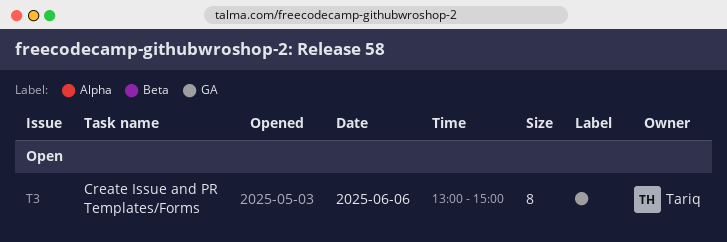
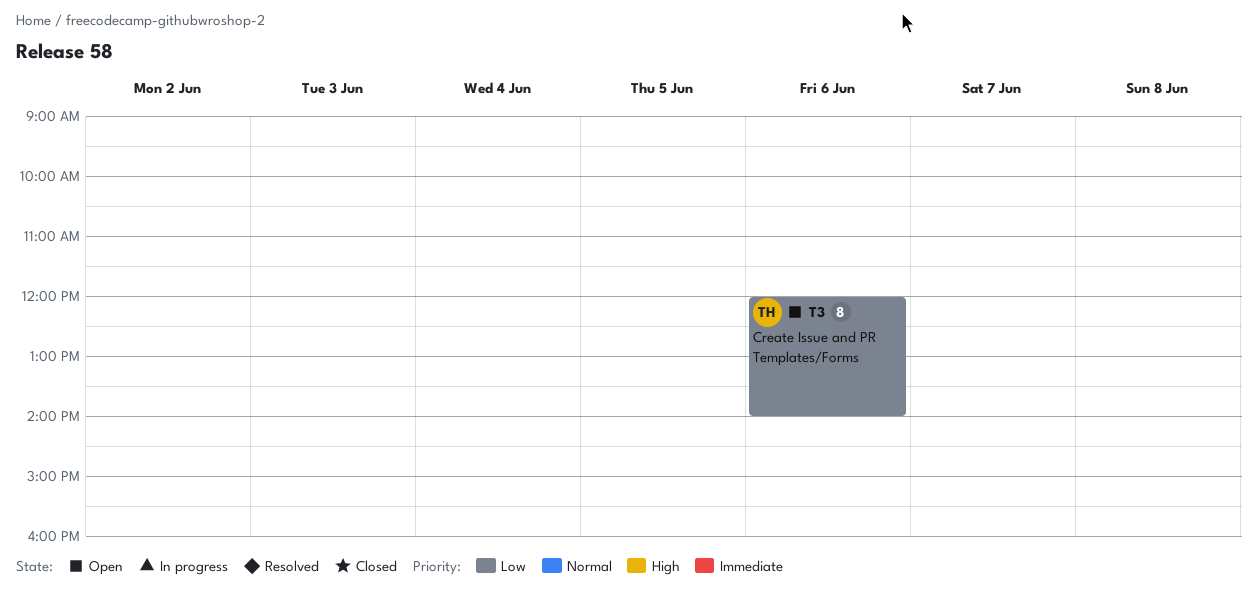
T3, begins: 13:00 -> 12:00
T3, ends: 15:00 -> 14:00

